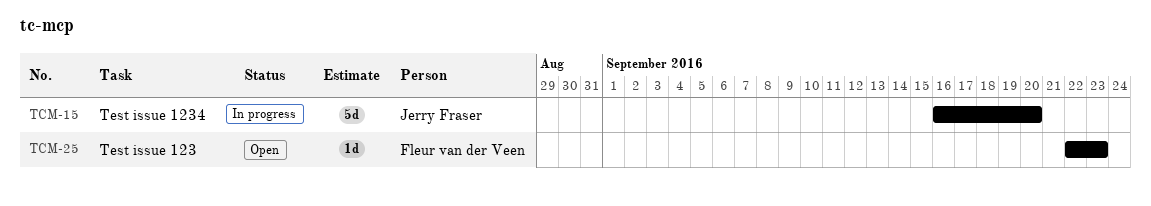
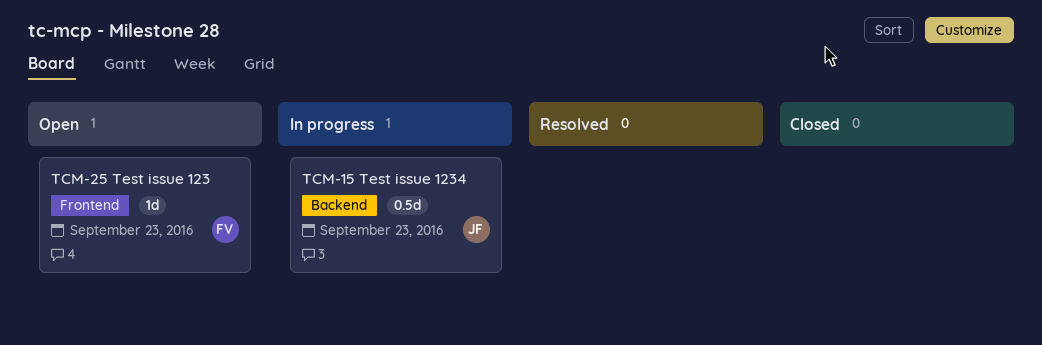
TCM-15, estimate: 5d -> 0.5d
TCM-15, due: Sep 20 -> Sep 23

